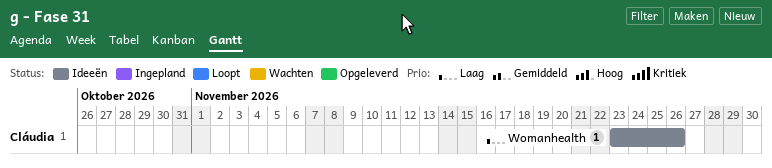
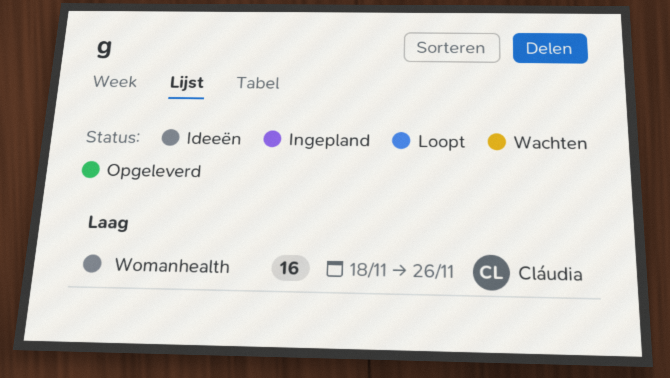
Womanhealth, estimate: 1 -> 16
Womanhealth, start: Nov 23 -> Nov 18

